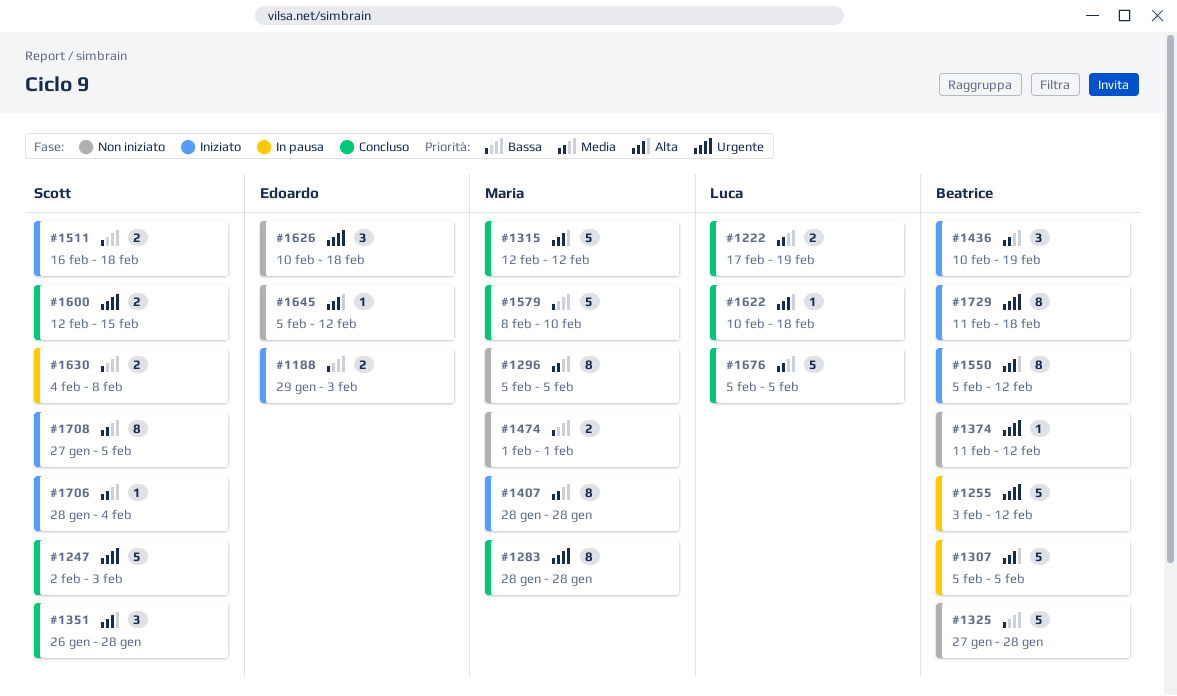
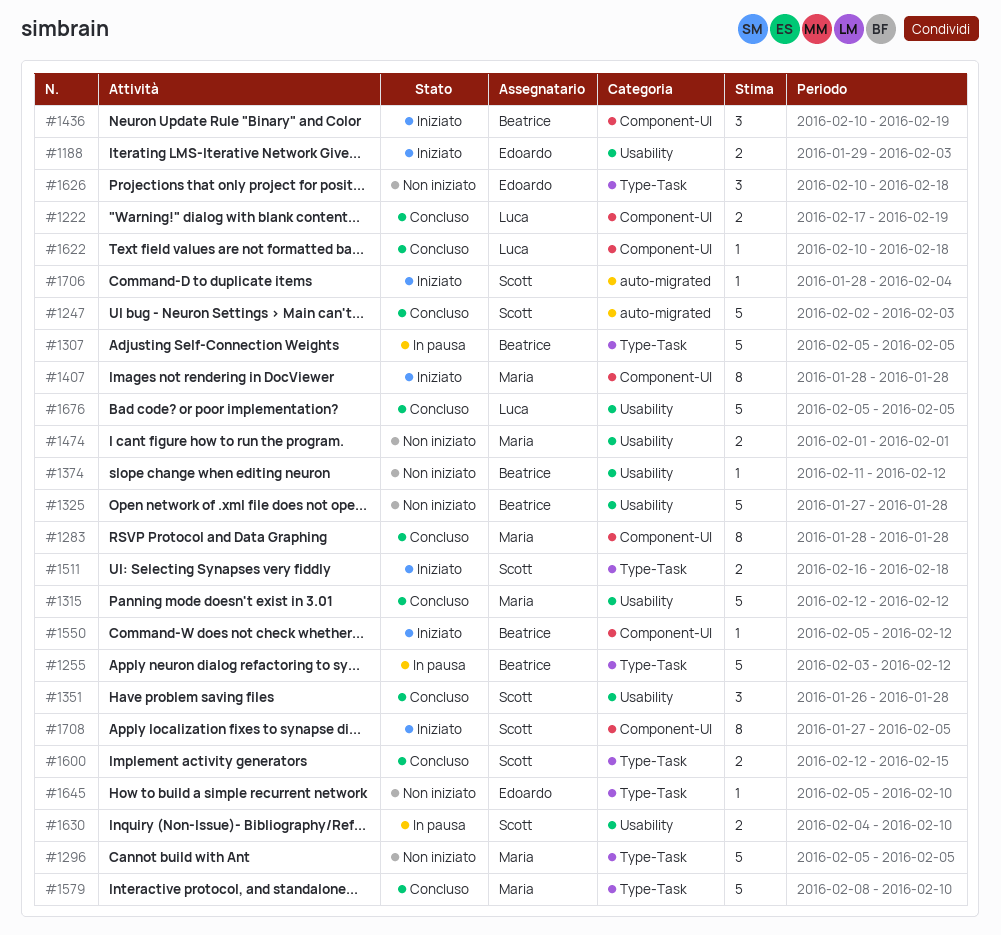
#1296, estimate: 8 -> 5
#1550, estimate: 8 -> 1
#1630, due: Feb 8 -> Feb 10
#1645, due: Feb 12 -> Feb 10
#1729: present -> none

